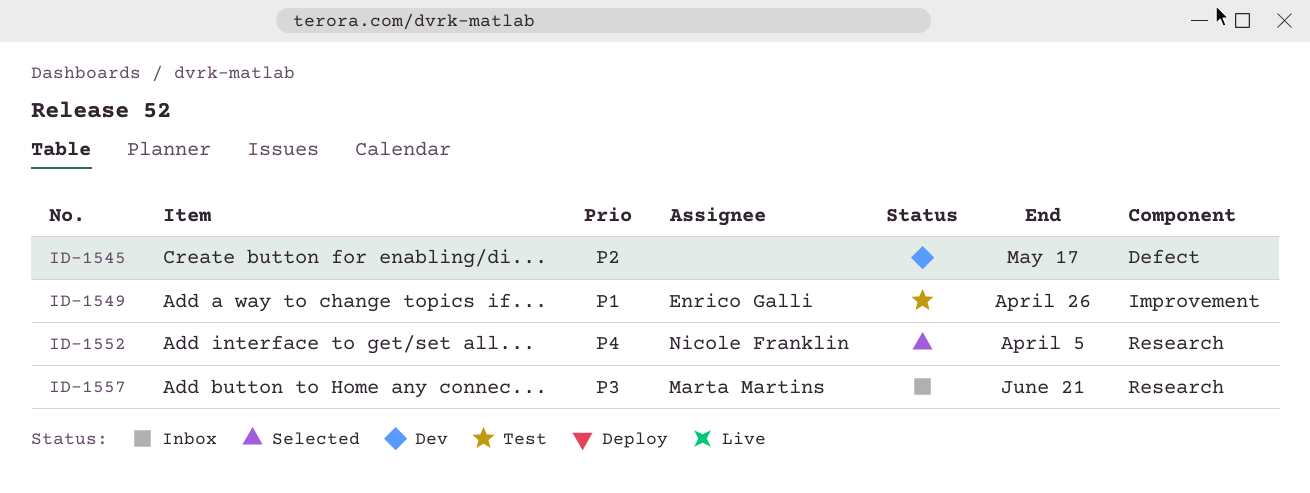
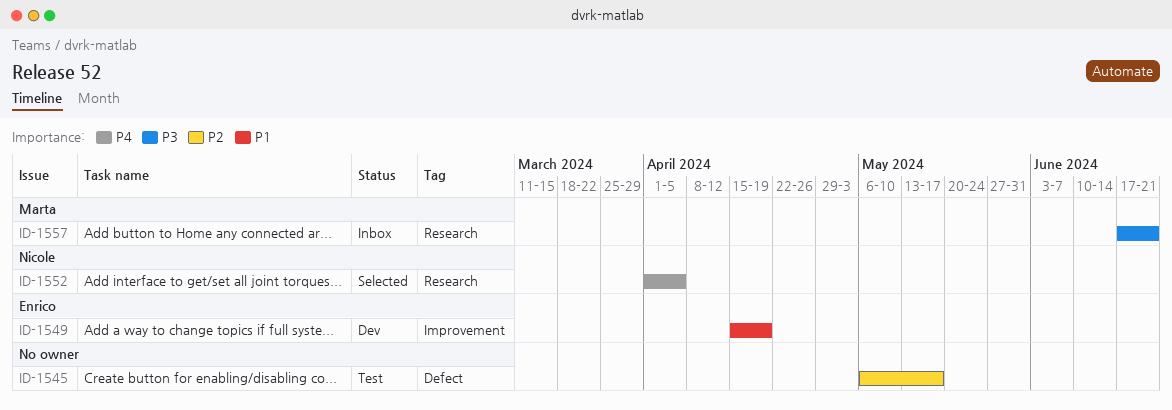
ID-1545, status: Dev -> Test
ID-1549, status: Test -> Dev
ID-1549, due: Apr 26 -> Apr 19

